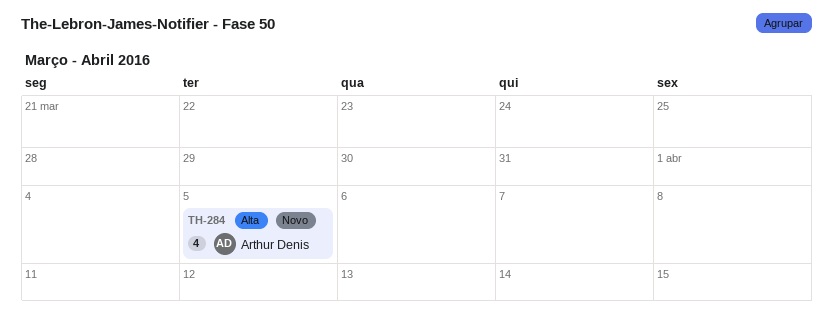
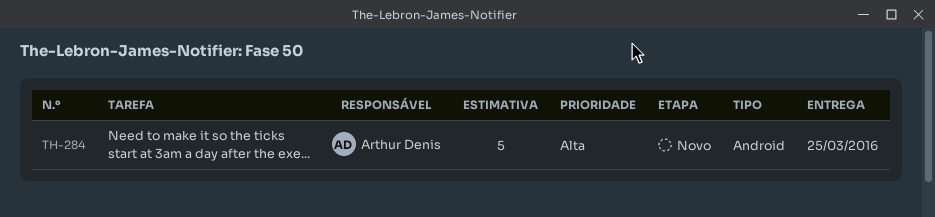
TH-284, estimate: 4 -> 5
TH-284, due: Apr 5 -> Mar 25

